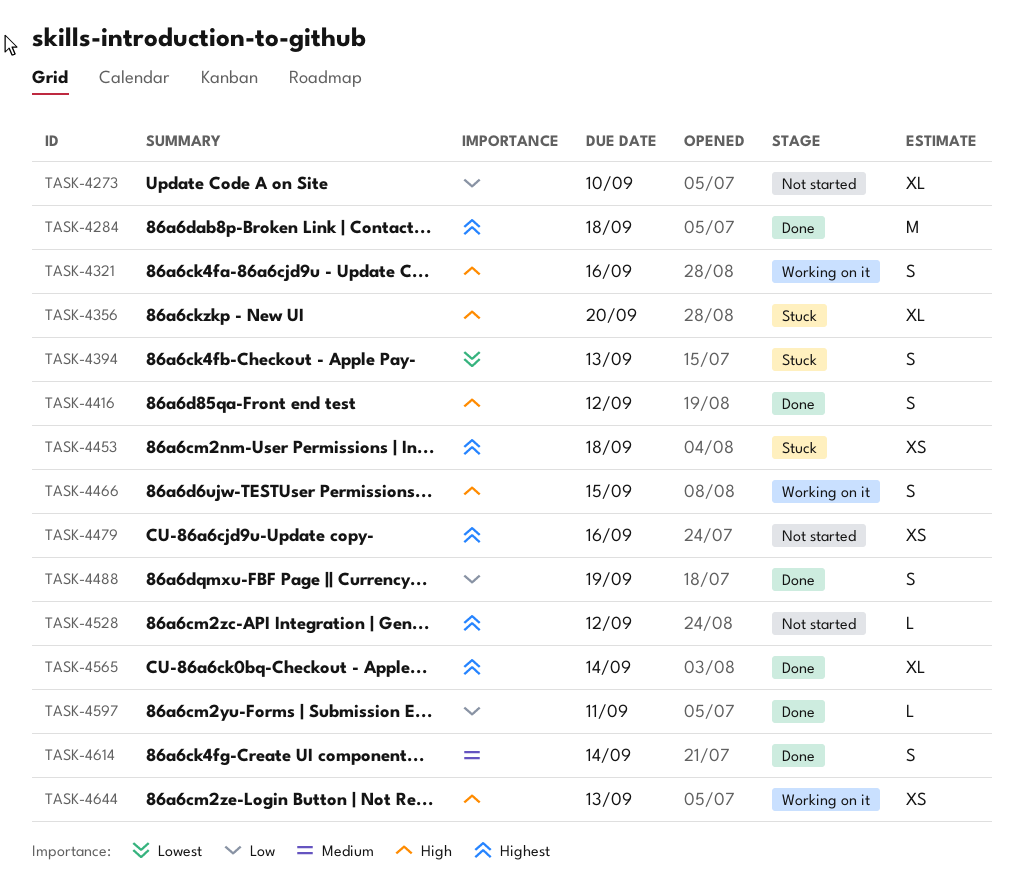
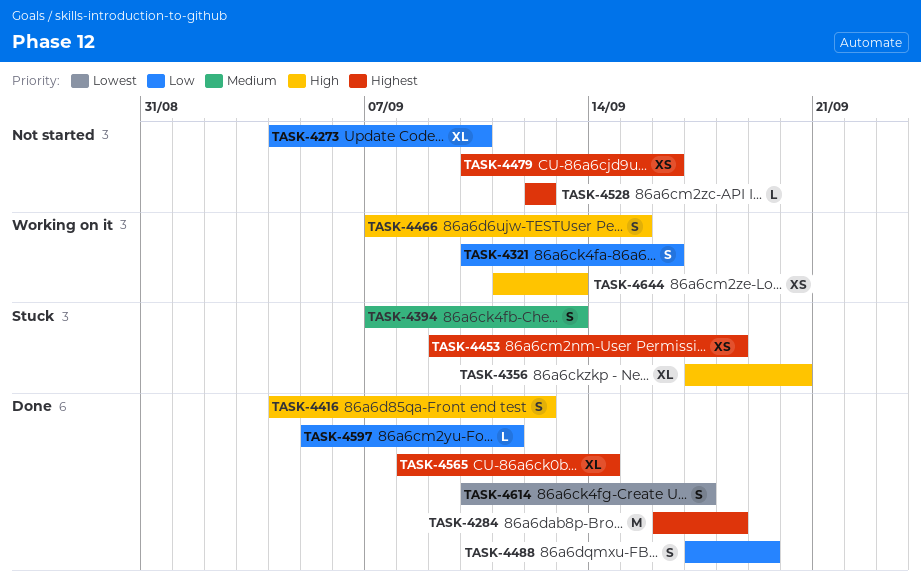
TASK-4321, priority: High -> Low
TASK-4394, priority: Lowest -> Medium
TASK-4614, priority: Medium -> Lowest
TASK-4614, due: Sep 14 -> Sep 17

